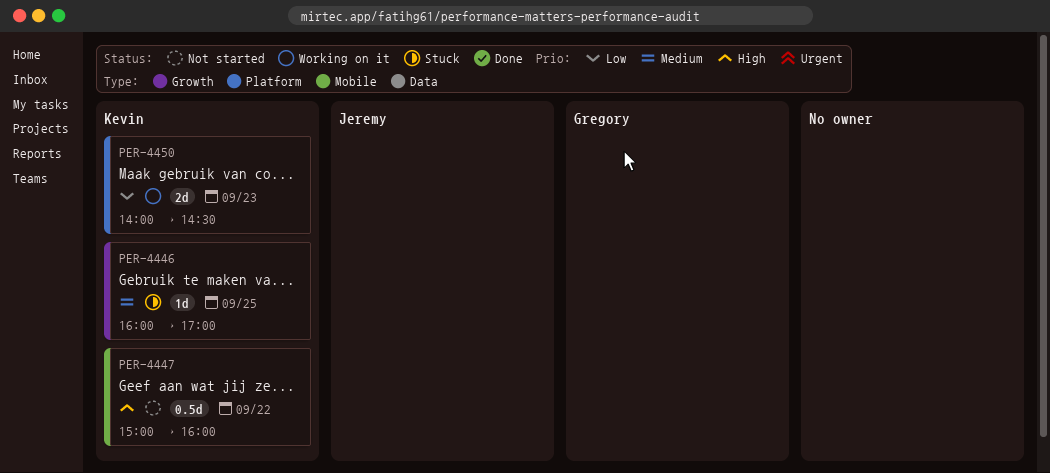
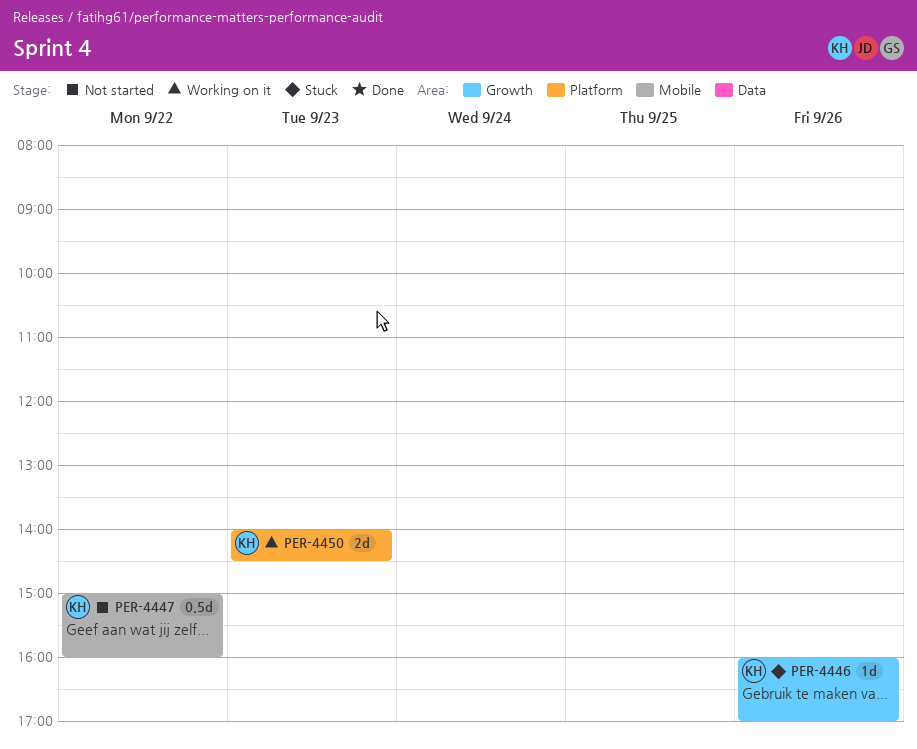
PER-4446, day: Sep 25 -> Sep 26

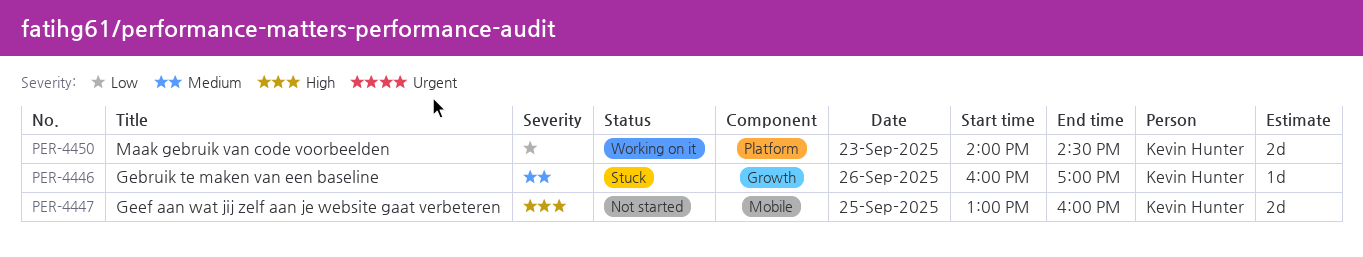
PER-4447, estimate: 0.5d -> 2d
PER-4447, day: Sep 22 -> Sep 25
PER-4447, begins: 15:00 -> 13:00

